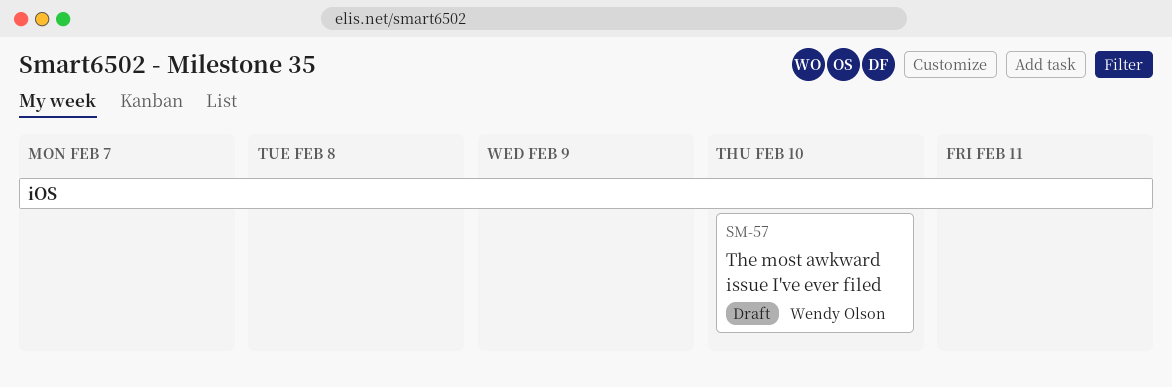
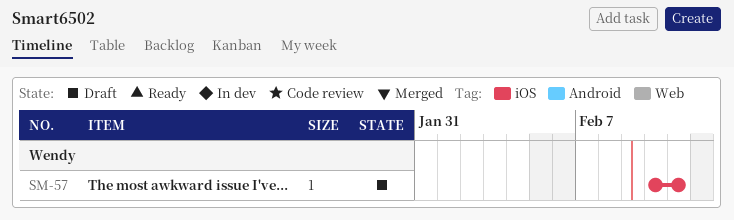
SM-57, due: Feb 10 -> Feb 11

